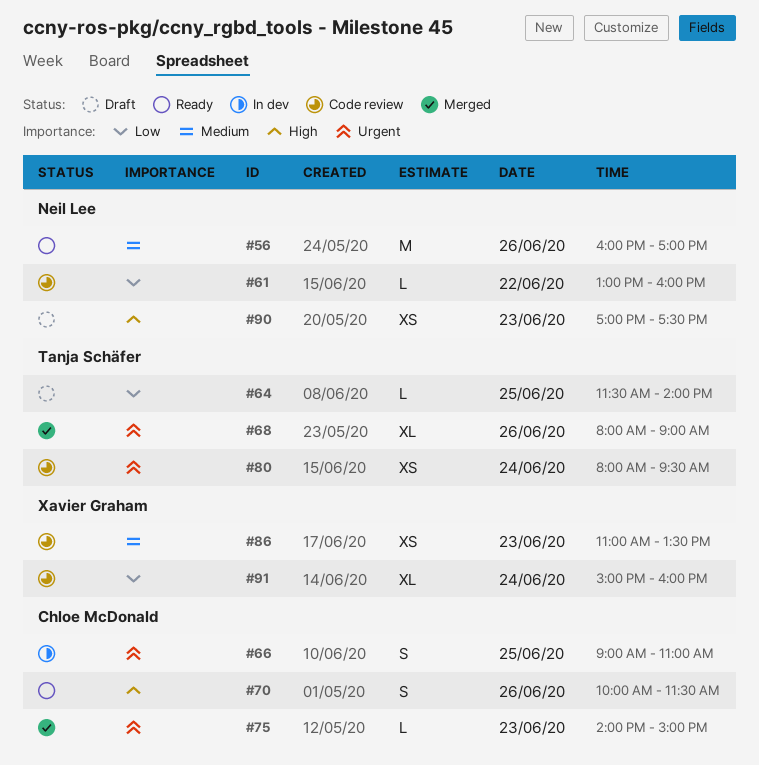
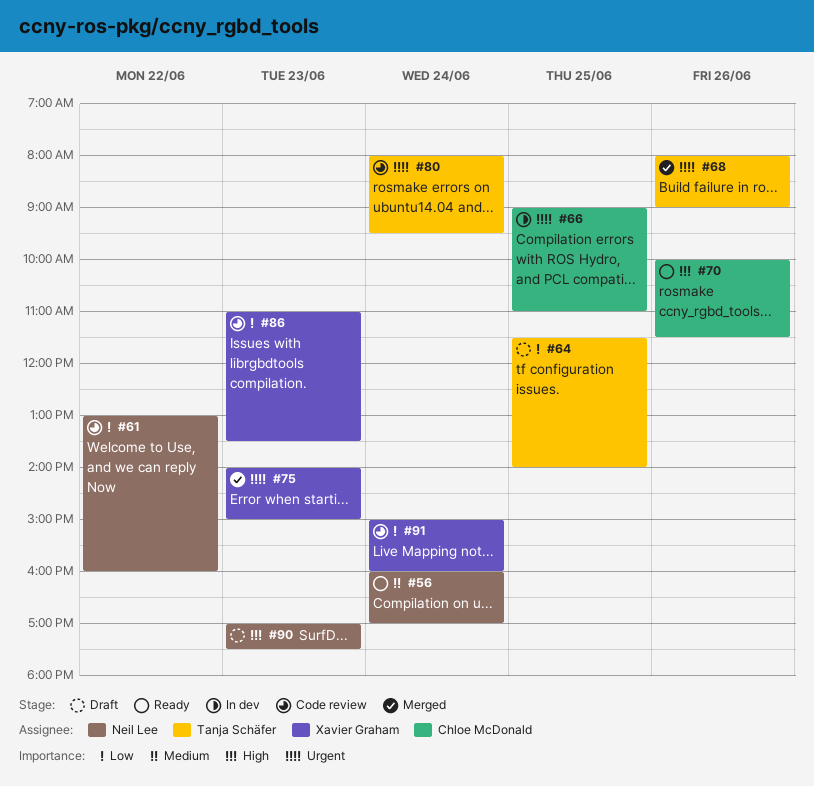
#56, day: Jun 26 -> Jun 24
#75, owner: Chloe McDonald -> Xavier Graham
#86, priority: Medium -> Low

